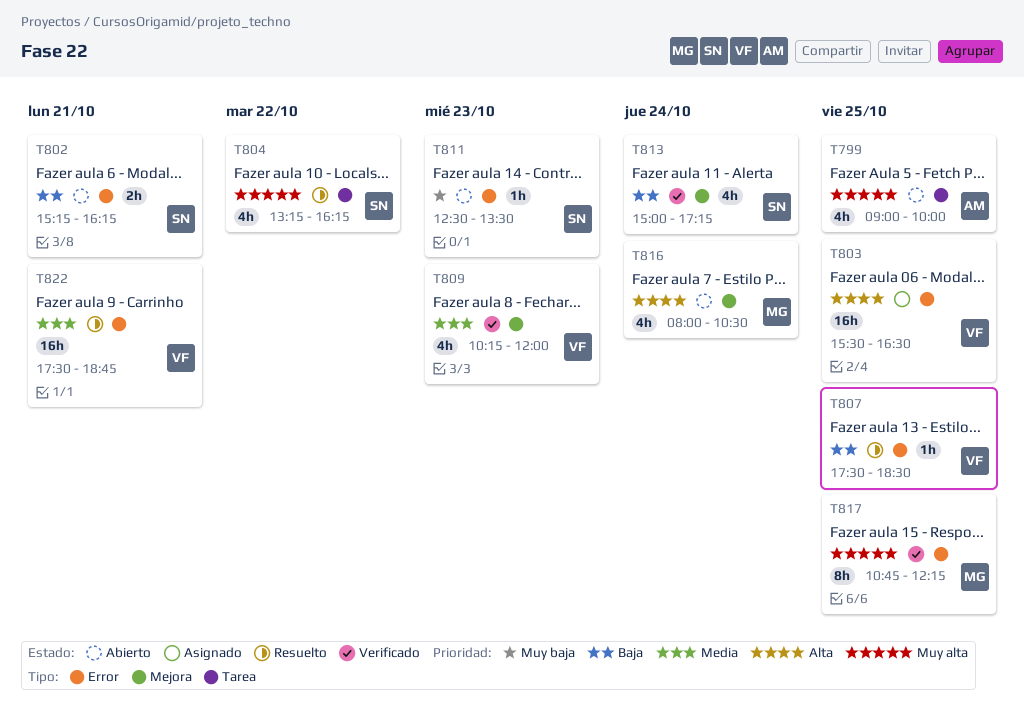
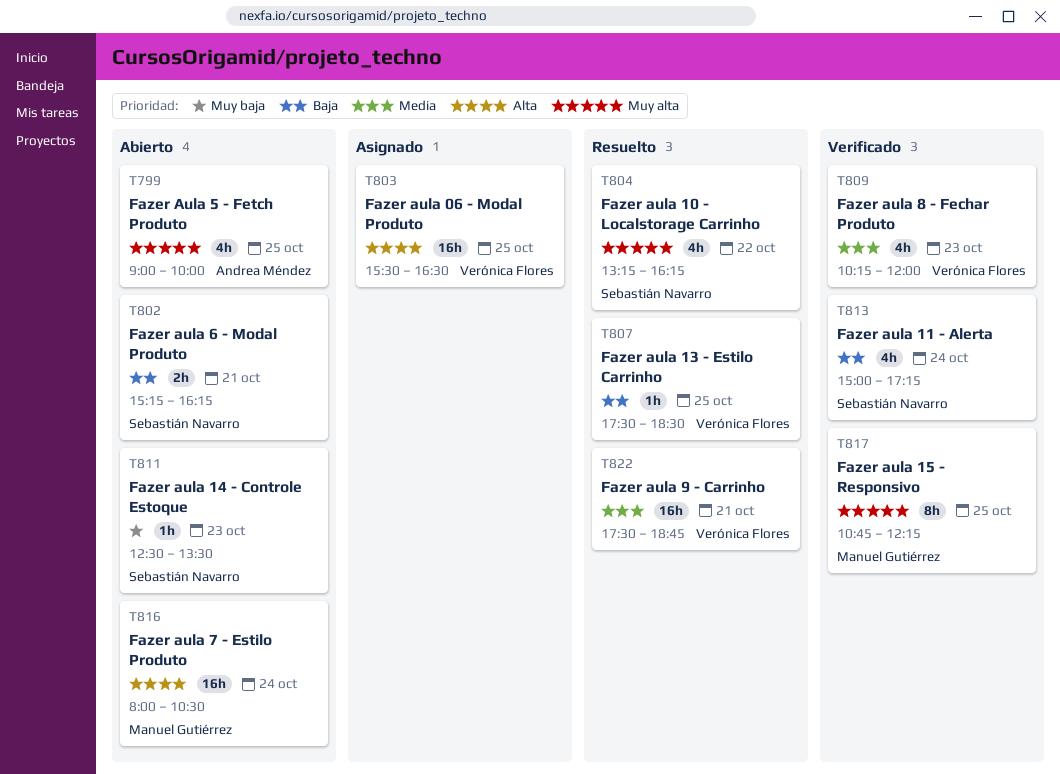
T816, estimate: 4h -> 16h

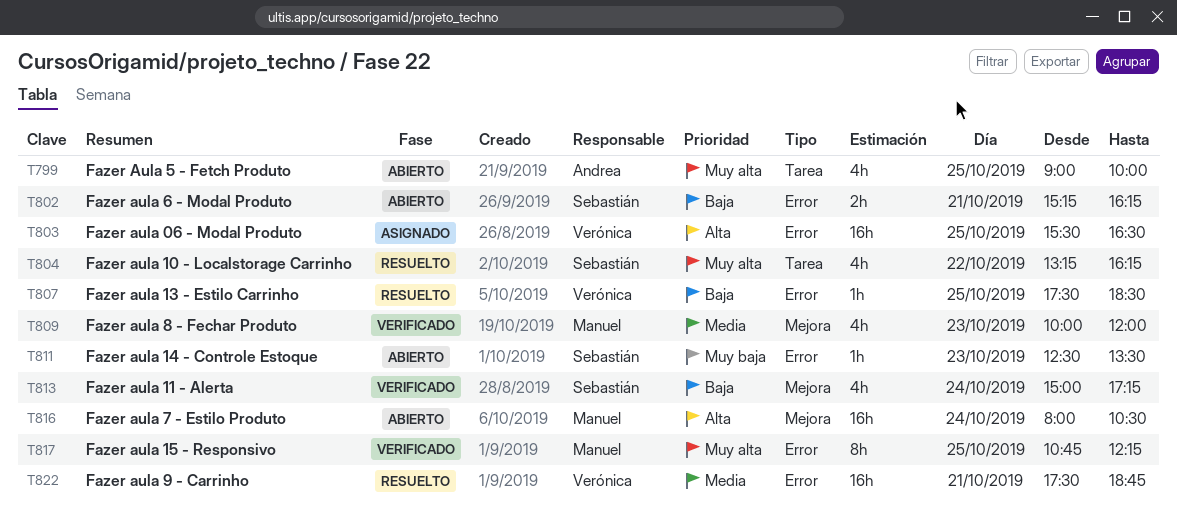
T809, owner: Verónica Flores -> Manuel Gutiérrez
T809, begins: 10:15 -> 10:00

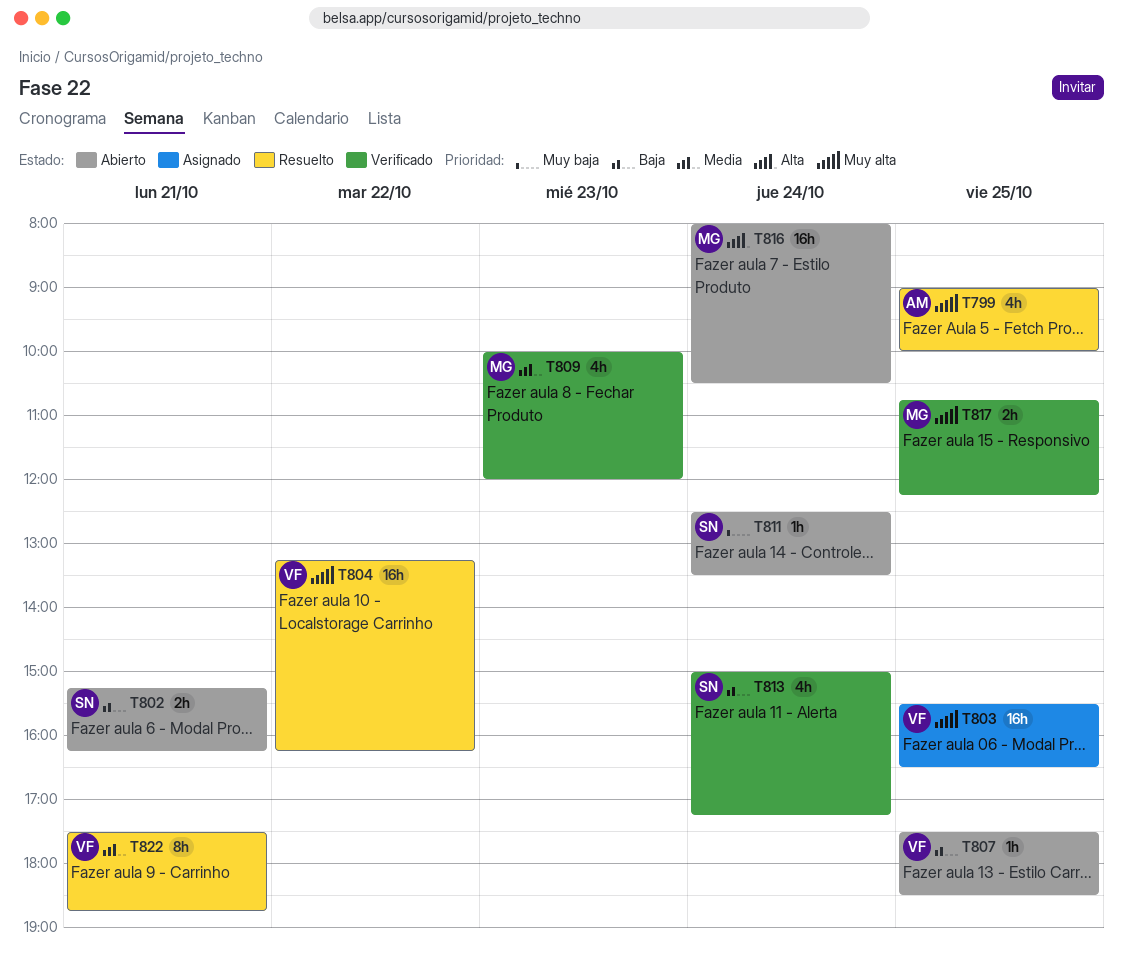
T799, status: Abierto -> Resuelto
T803, priority: Alta -> Muy alta
T804, owner: Sebastián -> Verónica
T804, estimate: 4h -> 16h
T807, status: Resuelto -> Abierto
T811, day: Oct 23 -> Oct 24
T817, estimate: 8h -> 2h
T822, estimate: 16h -> 8h

